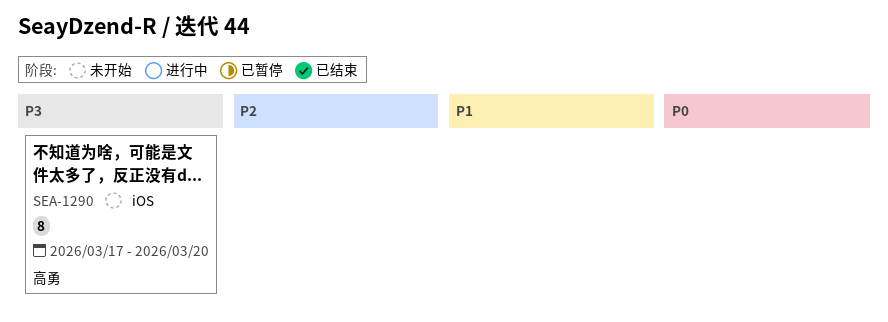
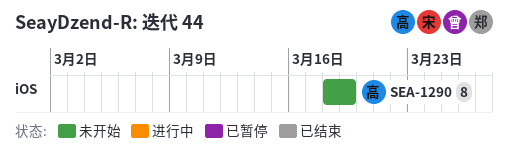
SEA-1290, start: Mar 17 -> Mar 18
SEA-1290, due: Mar 20 -> Mar 19

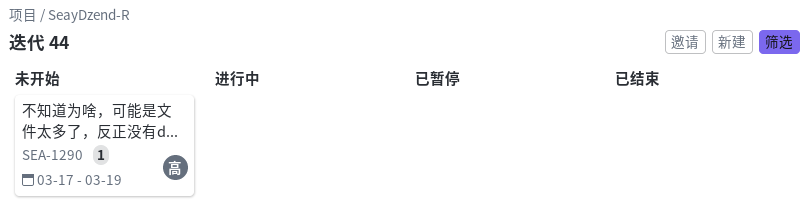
SEA-1290, estimate: 8 -> 1
SEA-1290, start: Mar 18 -> Mar 17

